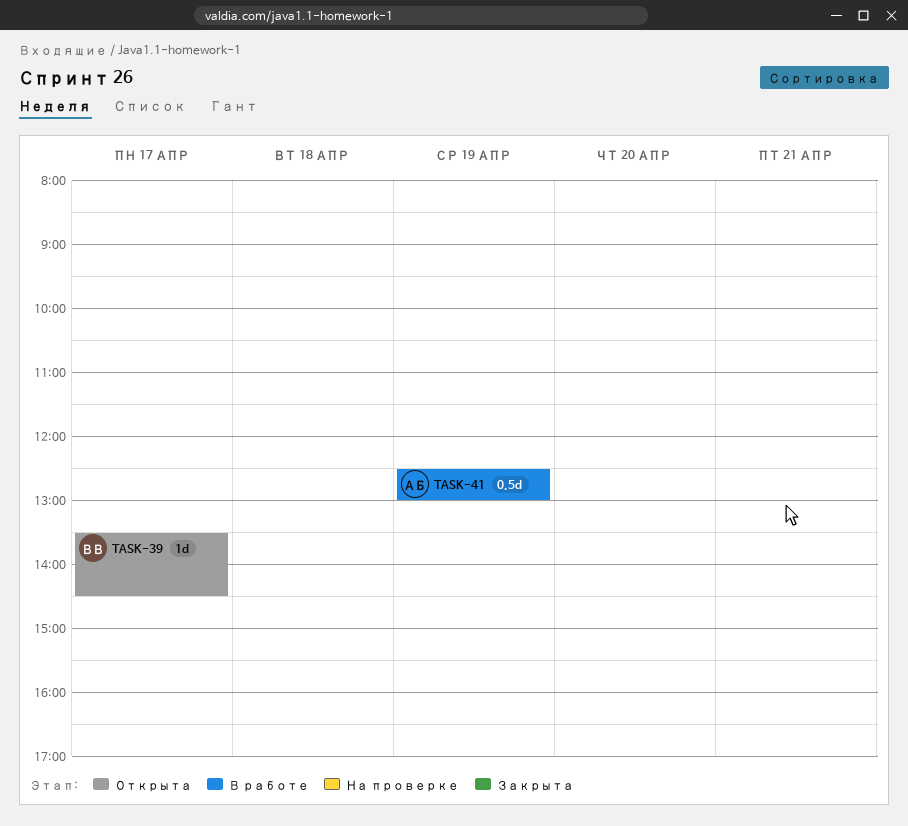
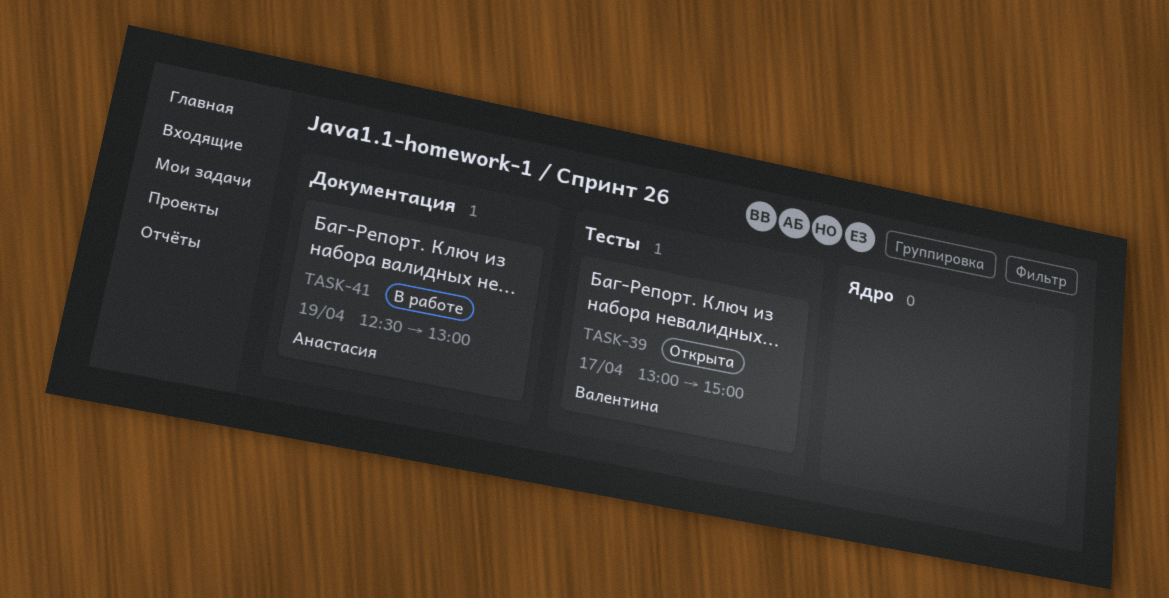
TASK-39, begins: 13:30 -> 13:00
TASK-39, ends: 14:30 -> 15:00

